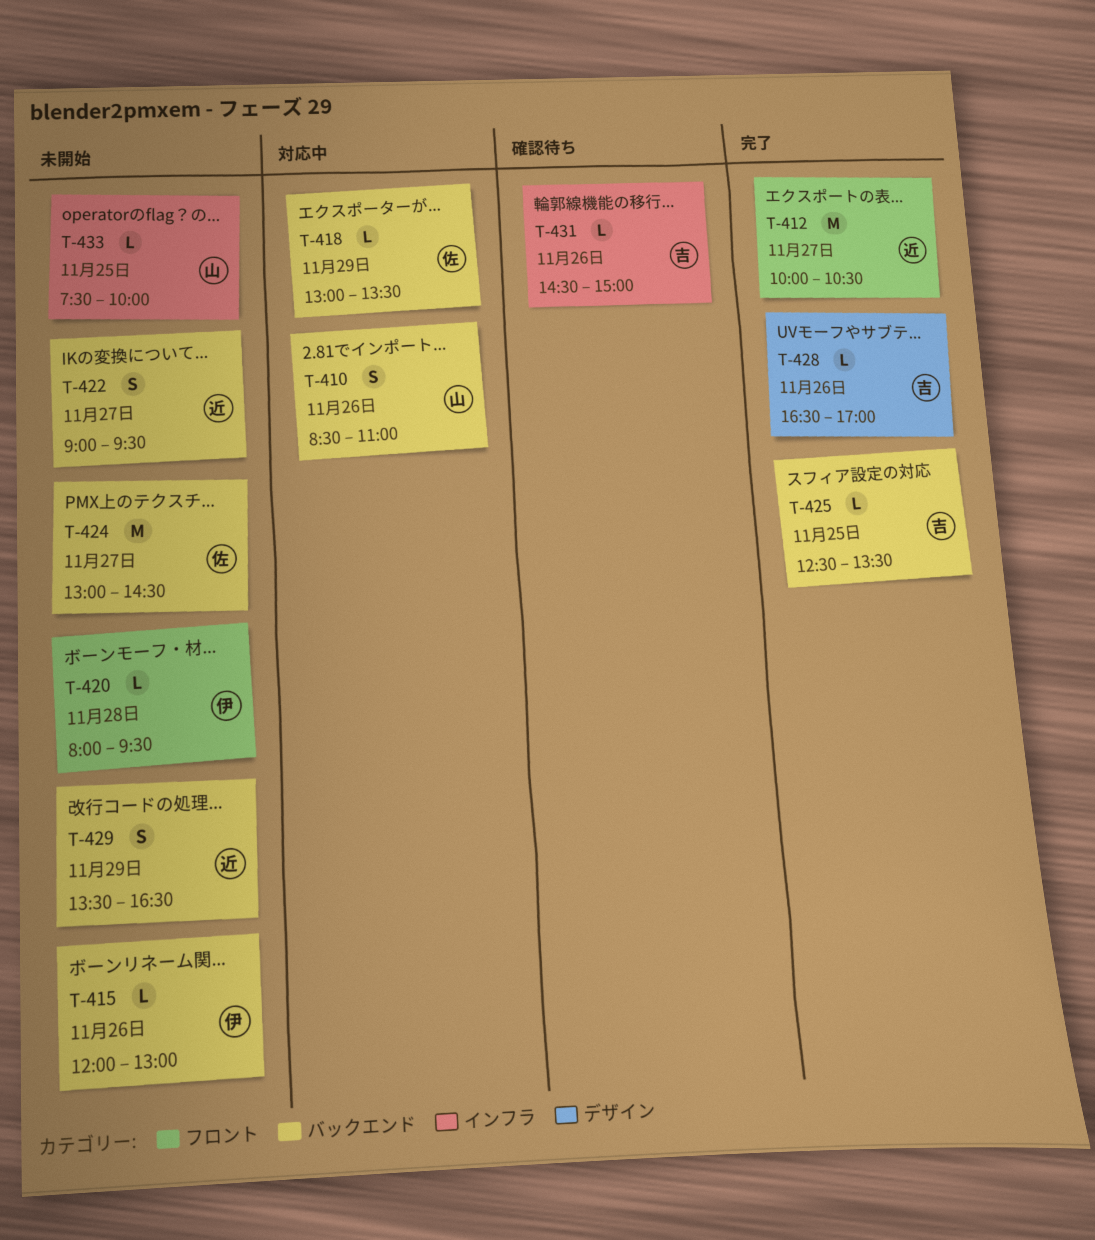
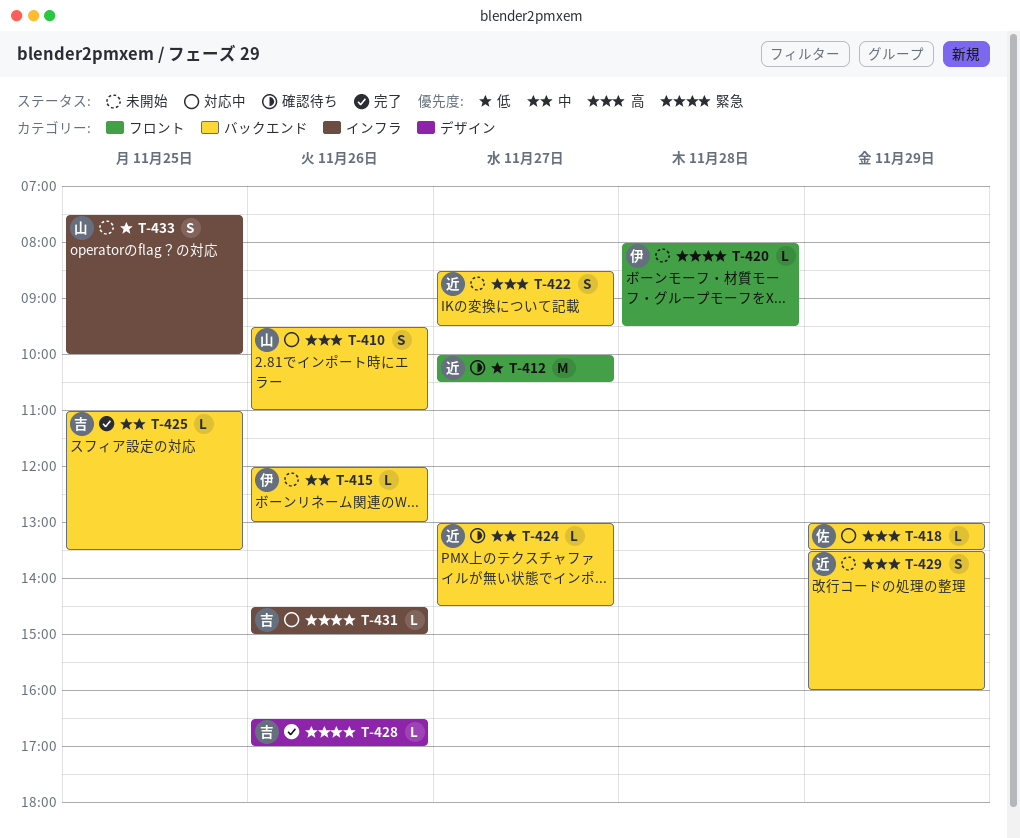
T-410, begins: 08:30 -> 09:30
T-412, status: 完了 -> 確認待ち
T-422, begins: 09:00 -> 08:30
T-424, status: 未開始 -> 確認待ち
T-424, owner: 佐 -> 近
T-424, estimate: M -> L
T-425, begins: 12:30 -> 11:00
T-429, ends: 16:30 -> 16:00
T-431, status: 確認待ち -> 対応中
T-433, estimate: L -> S

